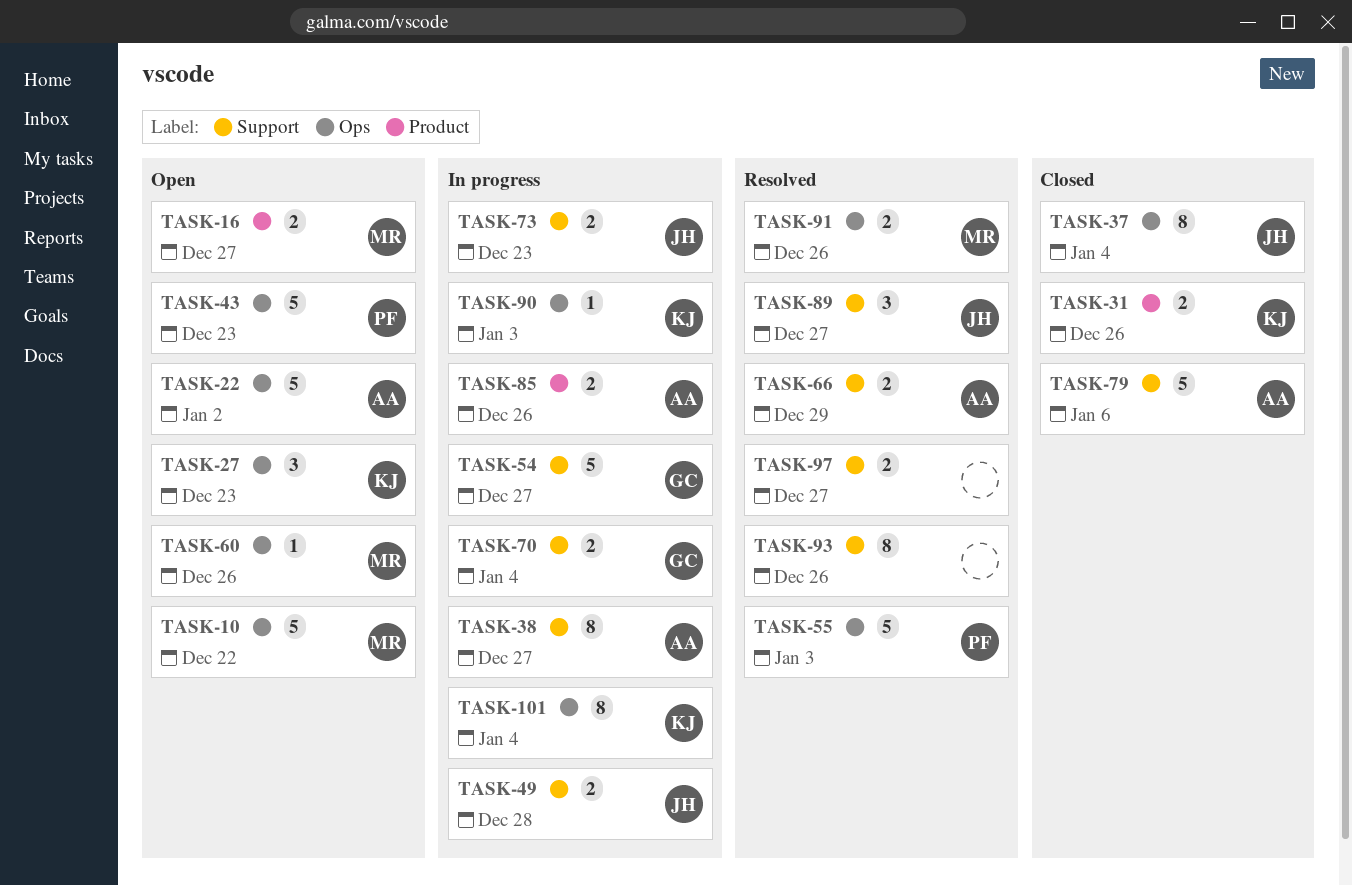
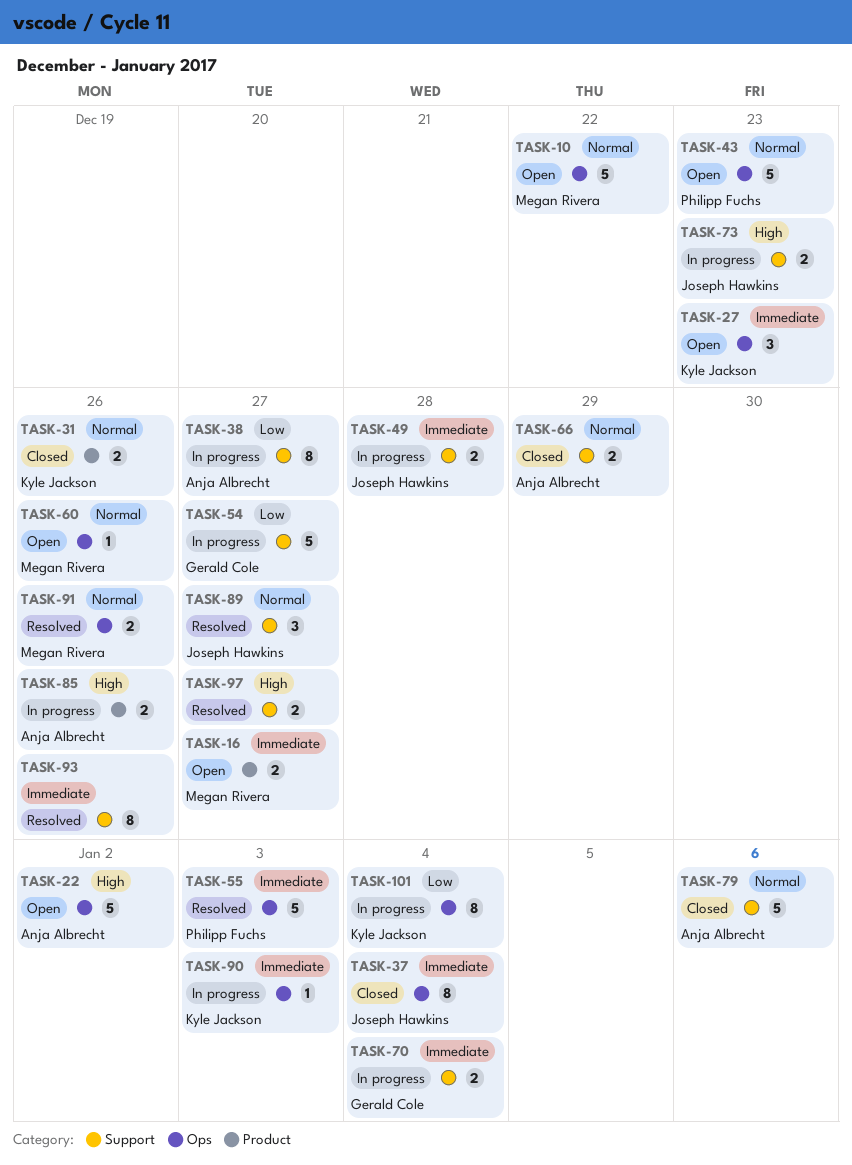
TASK-66, status: Resolved -> Closed

